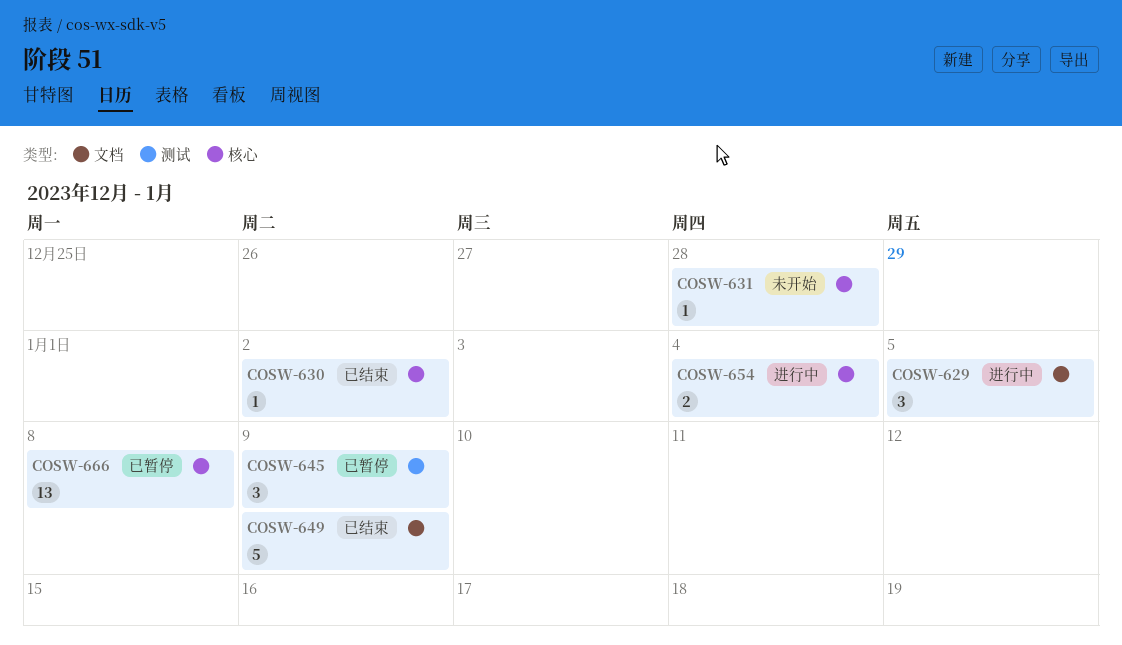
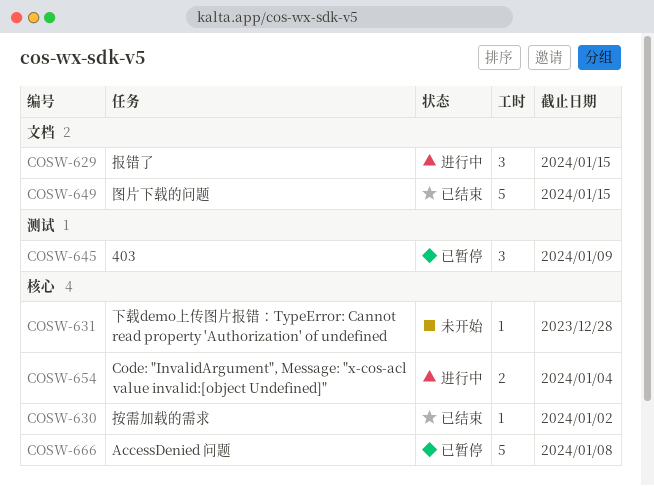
COSW-629, due: Jan 5 -> Jan 15
COSW-649, due: Jan 9 -> Jan 15
COSW-666, estimate: 13 -> 5

